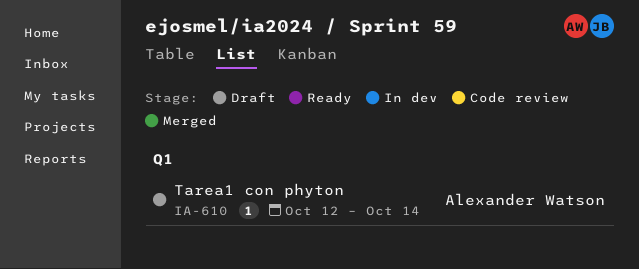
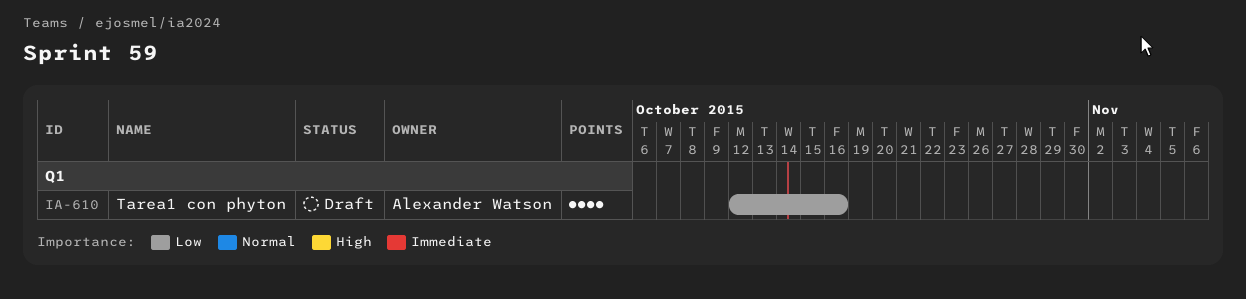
IA-610, estimate: 1 -> 4
IA-610, due: Oct 14 -> Oct 16

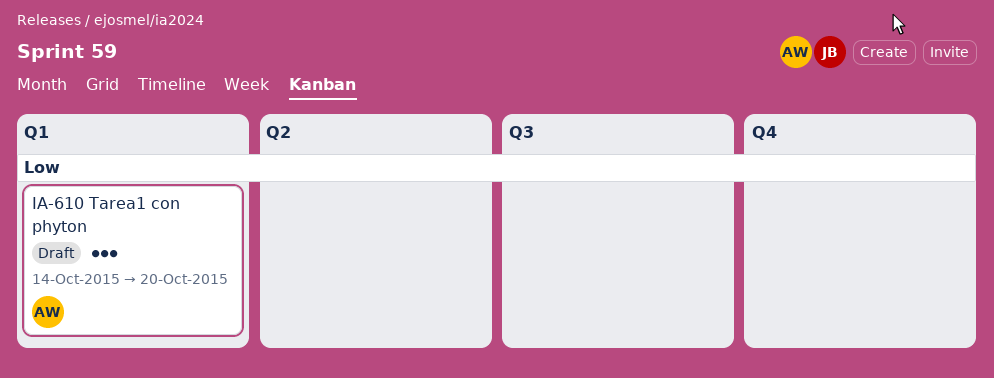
IA-610, estimate: 4 -> 3
IA-610, start: Oct 12 -> Oct 14
IA-610, due: Oct 16 -> Oct 20

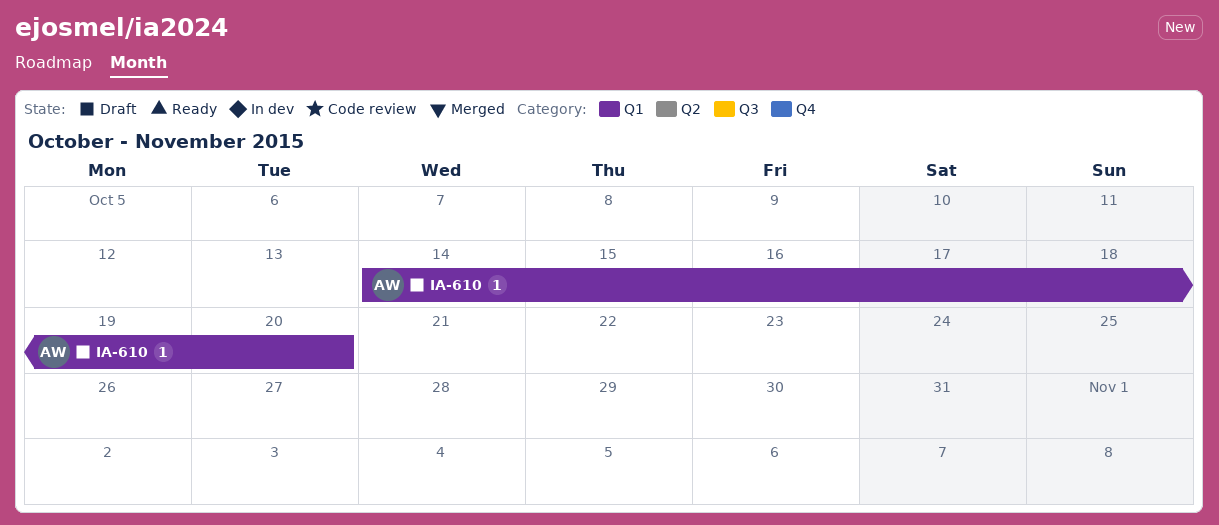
IA-610, estimate: 3 -> 1

